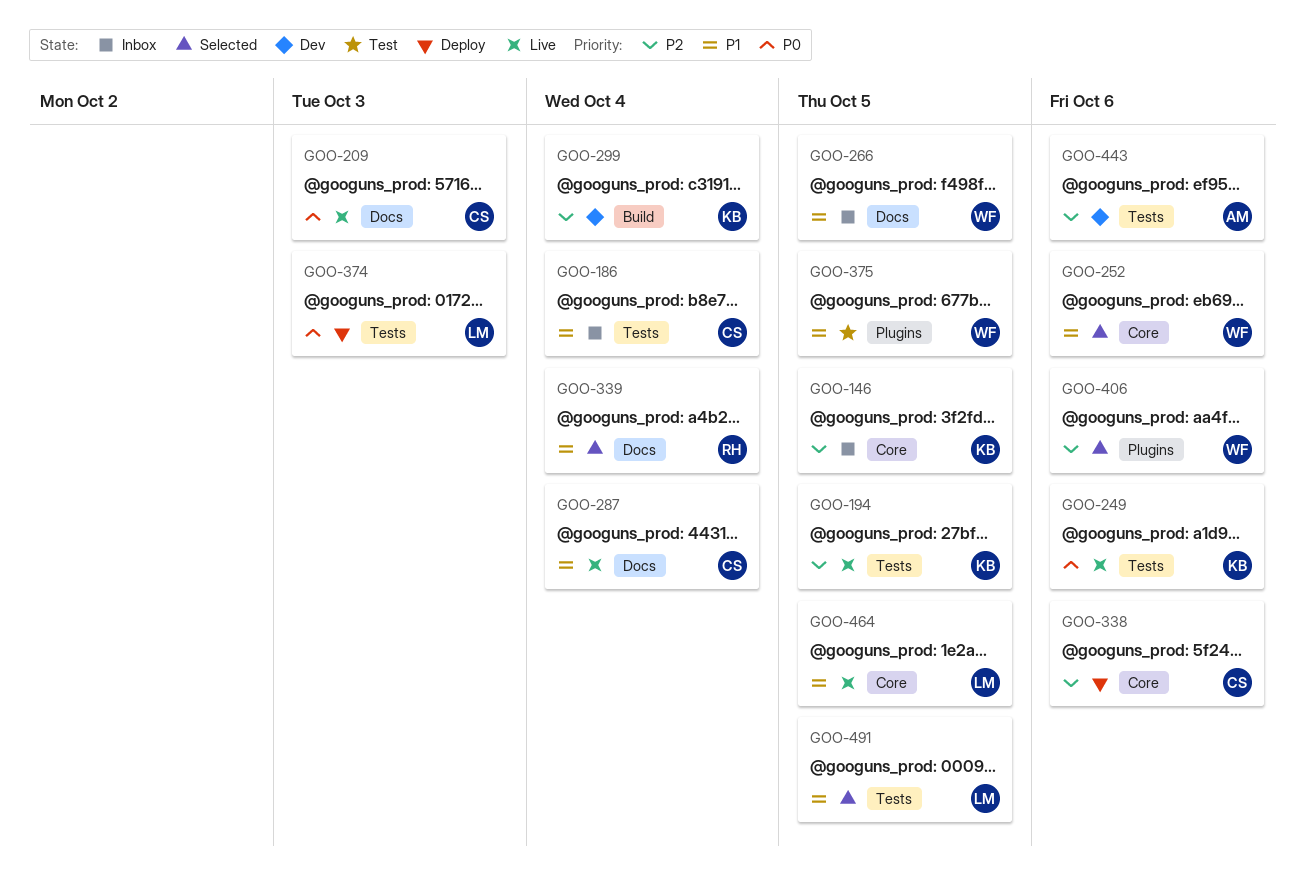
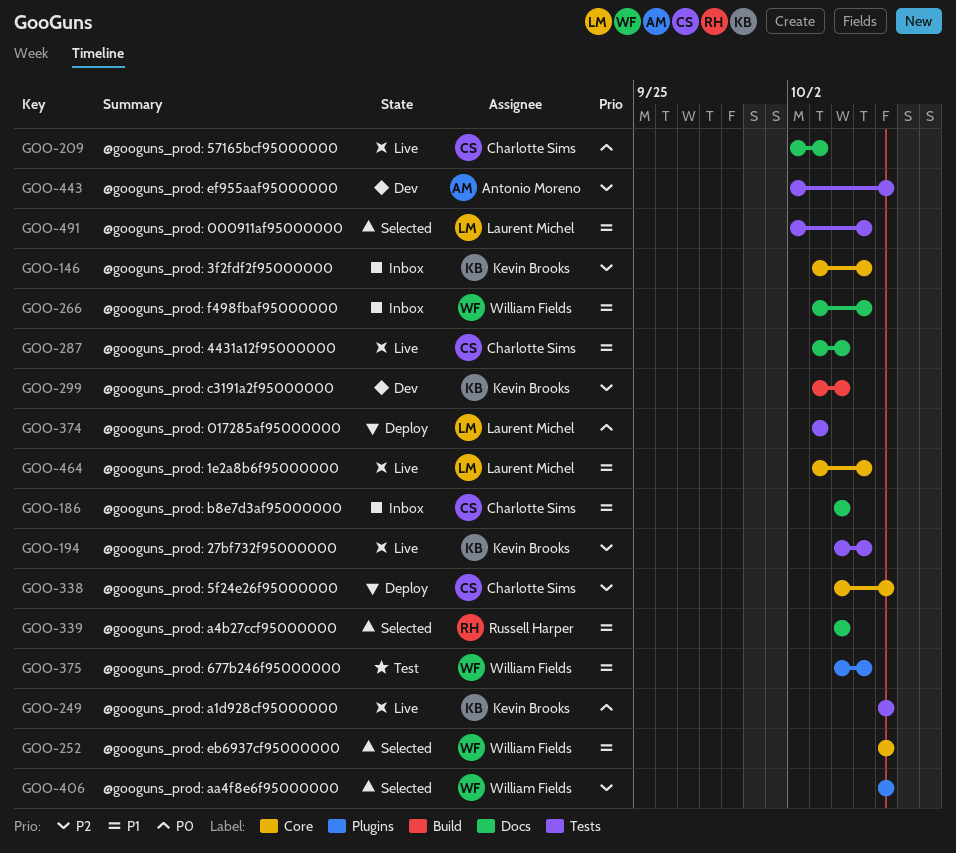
GOO-186, label: Tests -> Docs

